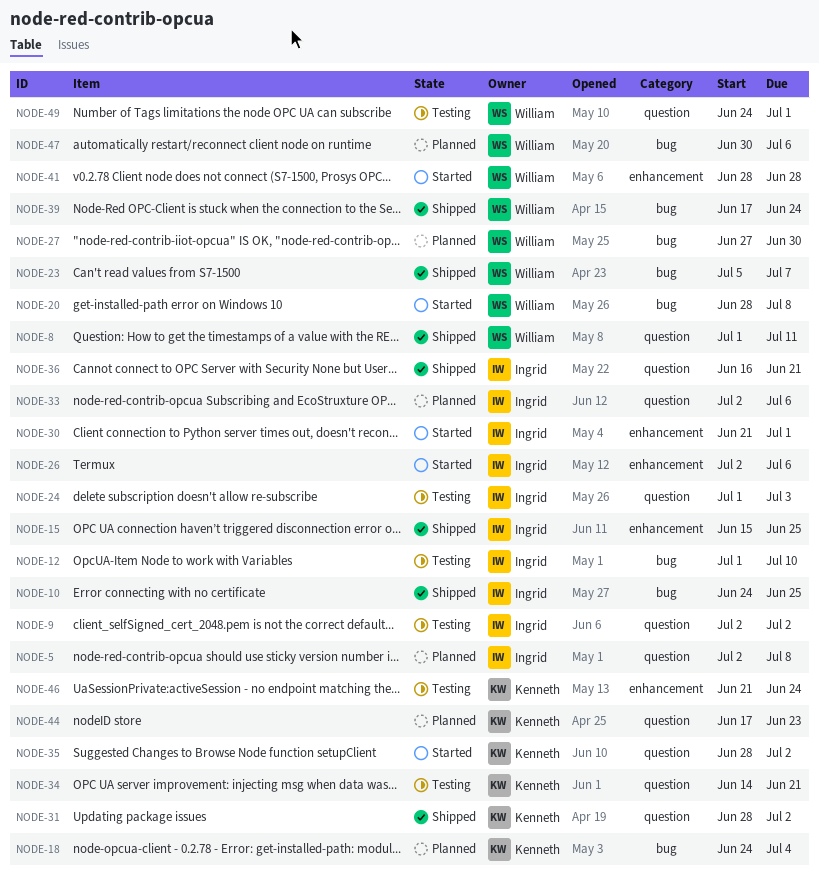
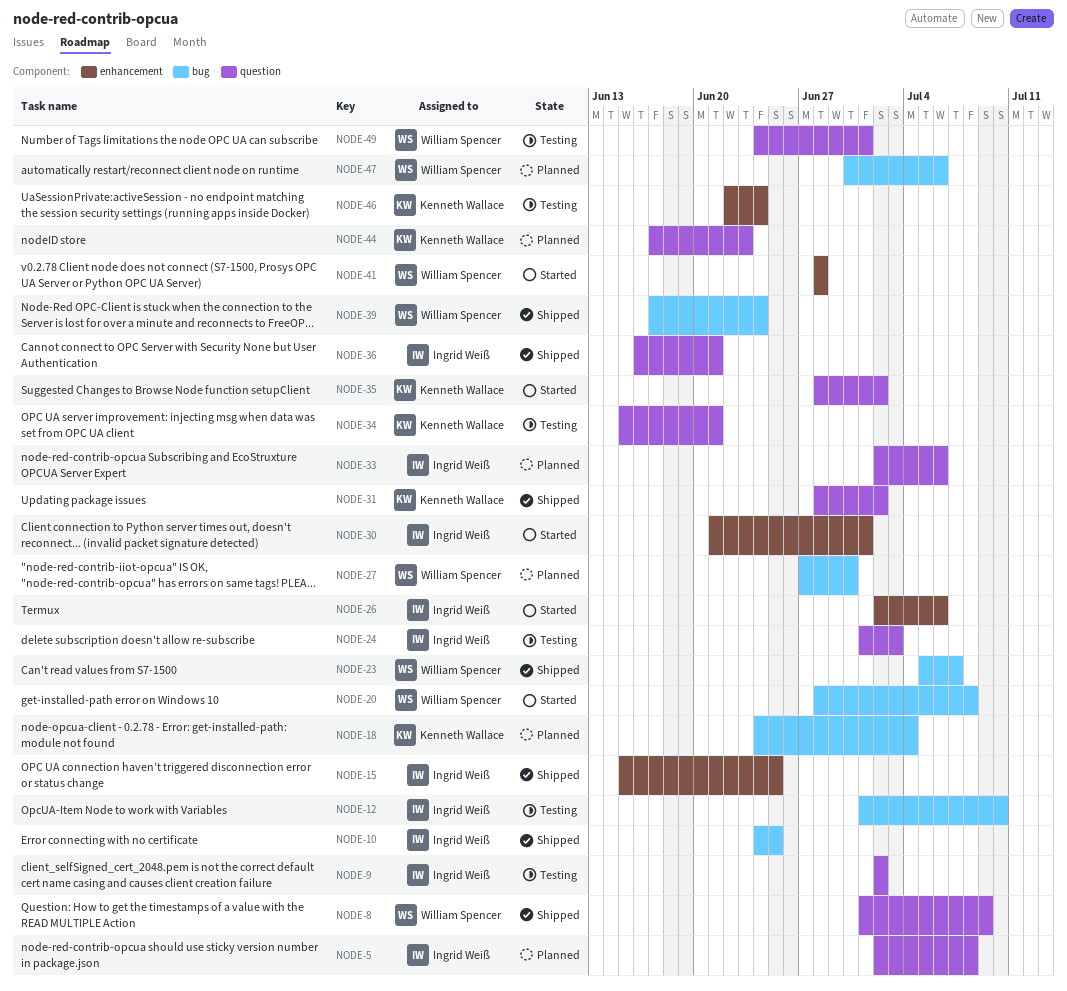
NODE-8, due: Jul 11 -> Jul 9
NODE-34, start: Jun 14 -> Jun 15
NODE-46, start: Jun 21 -> Jun 22

